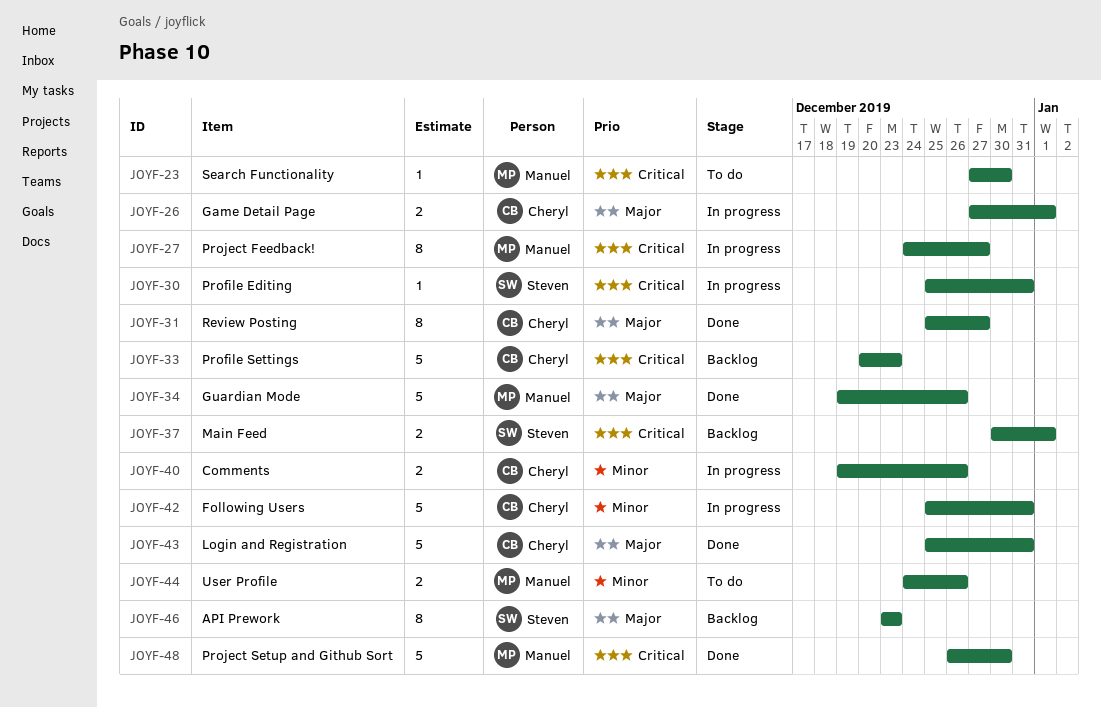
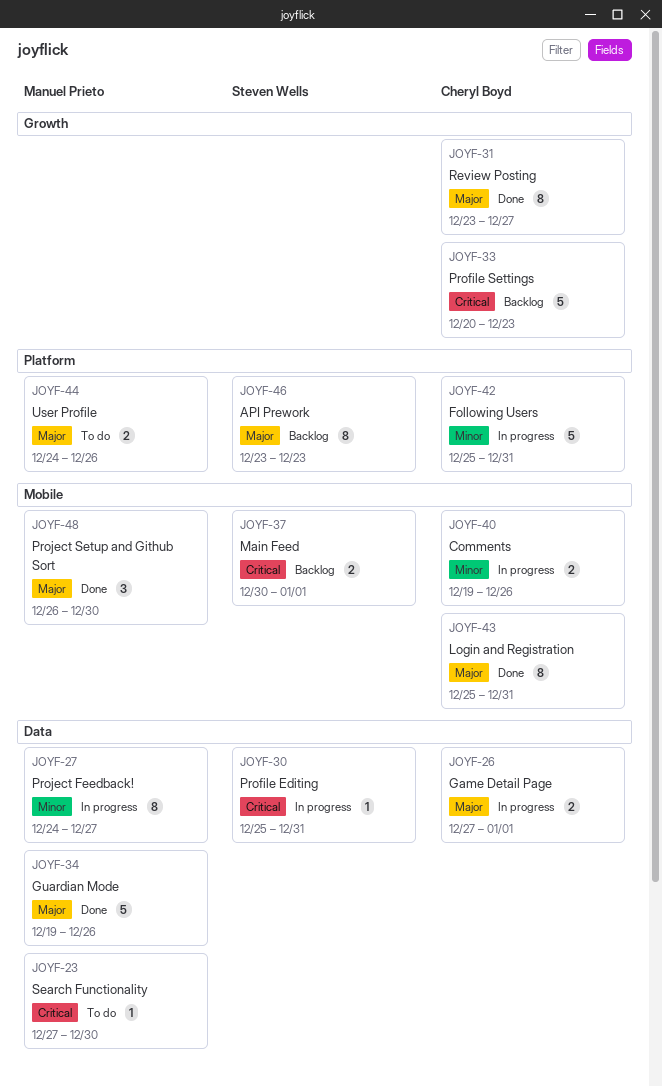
JOYF-27, priority: Critical -> Minor
JOYF-31, start: Dec 25 -> Dec 23
JOYF-43, estimate: 5 -> 8
JOYF-44, priority: Minor -> Major
JOYF-48, priority: Critical -> Major
JOYF-48, estimate: 5 -> 3

